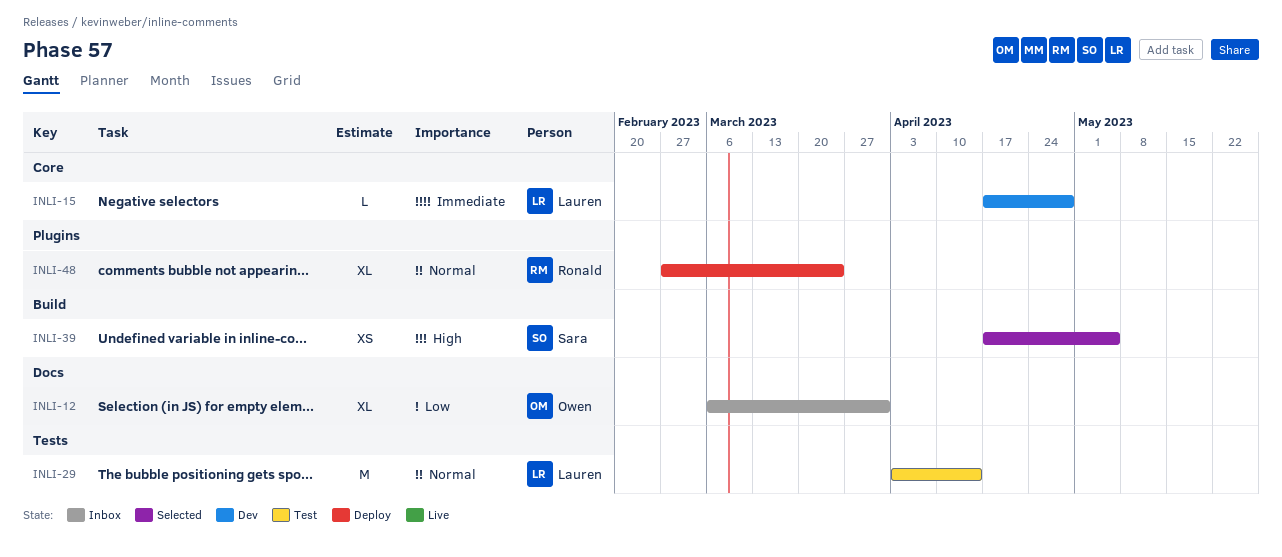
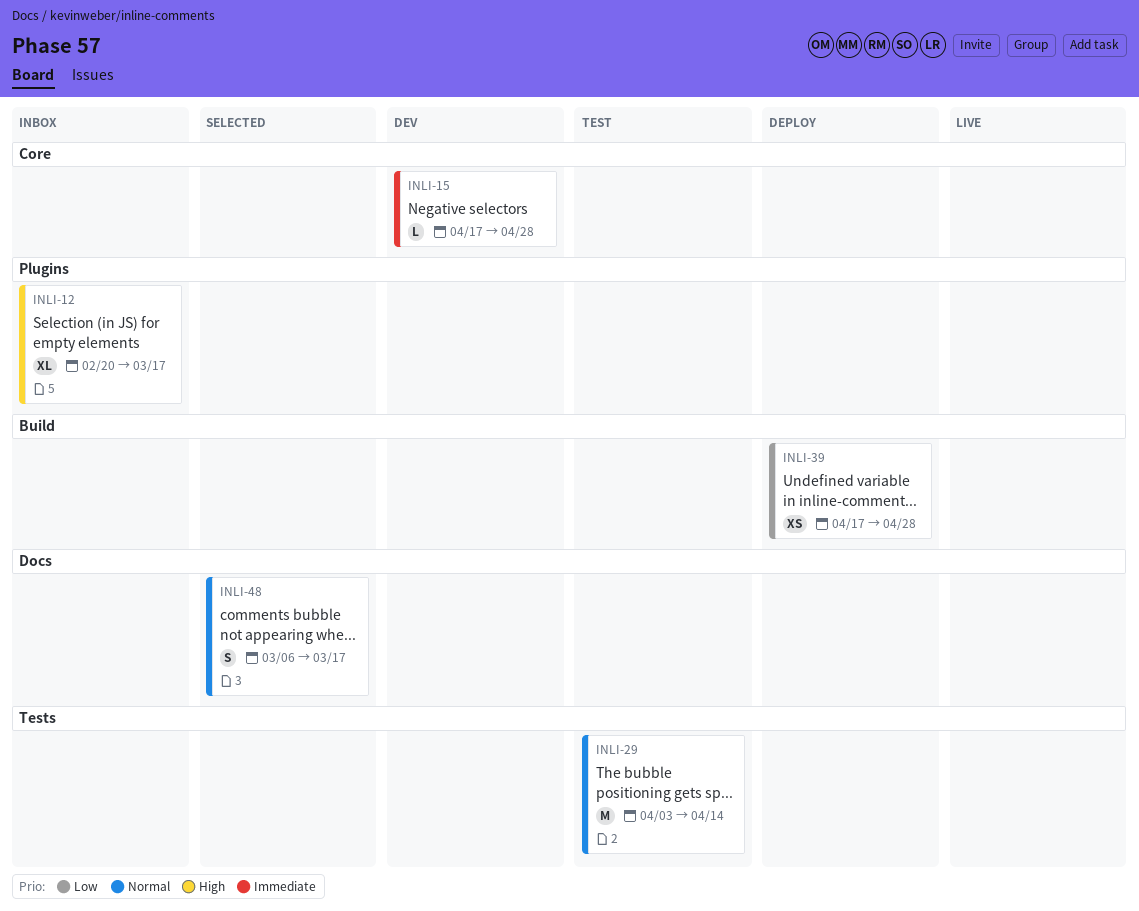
INLI-12, priority: Low -> High
INLI-12, label: Docs -> Plugins
INLI-12, start: Mar 6 -> Feb 20
INLI-12, due: Mar 31 -> Mar 17
INLI-39, status: Selected -> Deploy
INLI-39, priority: High -> Low
INLI-39, due: May 5 -> Apr 28
INLI-48, status: Deploy -> Selected
INLI-48, label: Plugins -> Docs
INLI-48, estimate: XL -> S
INLI-48, start: Feb 27 -> Mar 6
INLI-48, due: Mar 24 -> Mar 17

